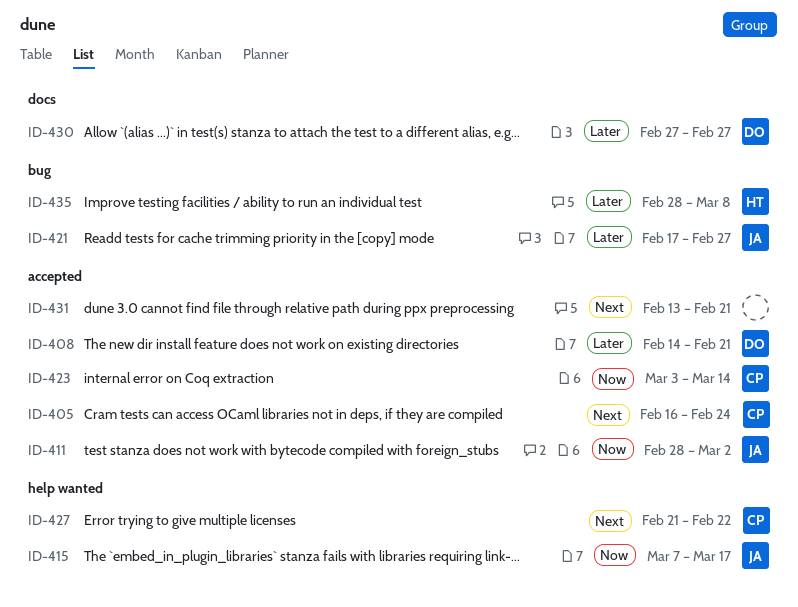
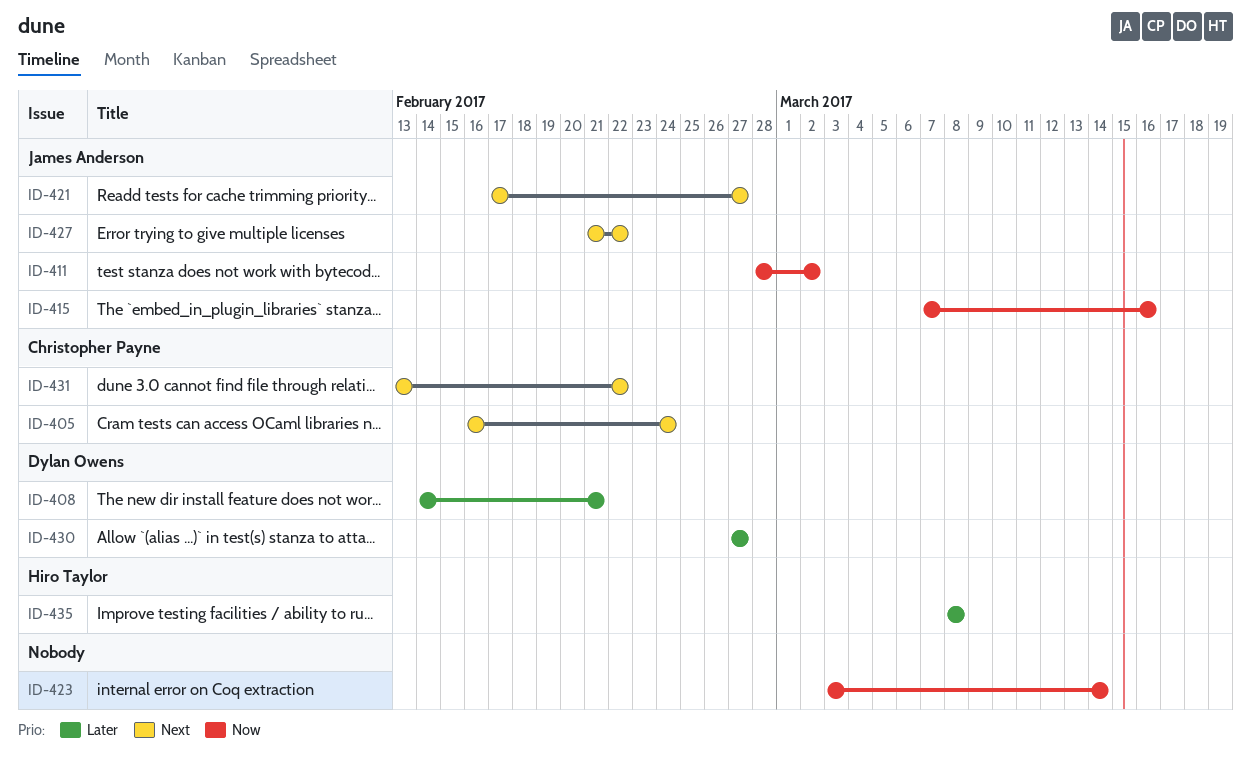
ID-415, due: Mar 17 -> Mar 16
ID-421, priority: Later -> Next
ID-423, owner: Christopher Payne -> none
ID-427, owner: Christopher Payne -> James Anderson
ID-431, owner: none -> Christopher Payne
ID-431, due: Feb 21 -> Feb 22
ID-435, start: Feb 28 -> Mar 8

